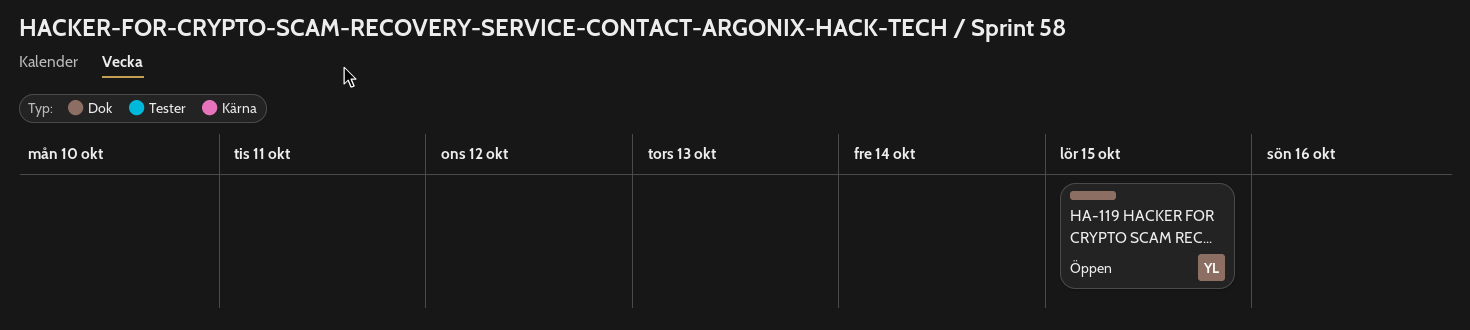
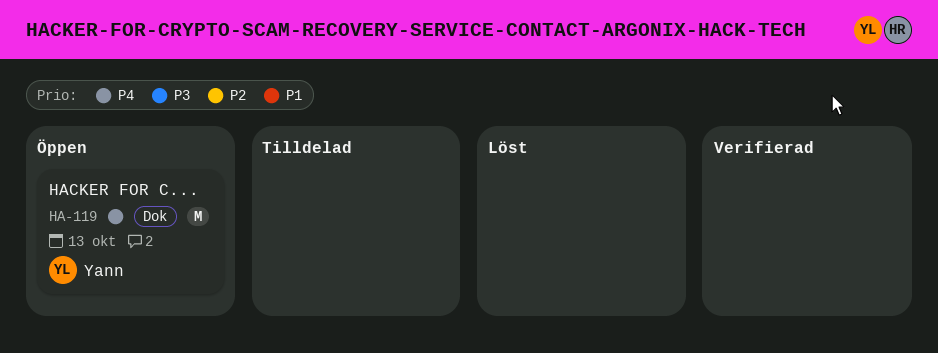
HA-119, due: Oct 15 -> Oct 13

